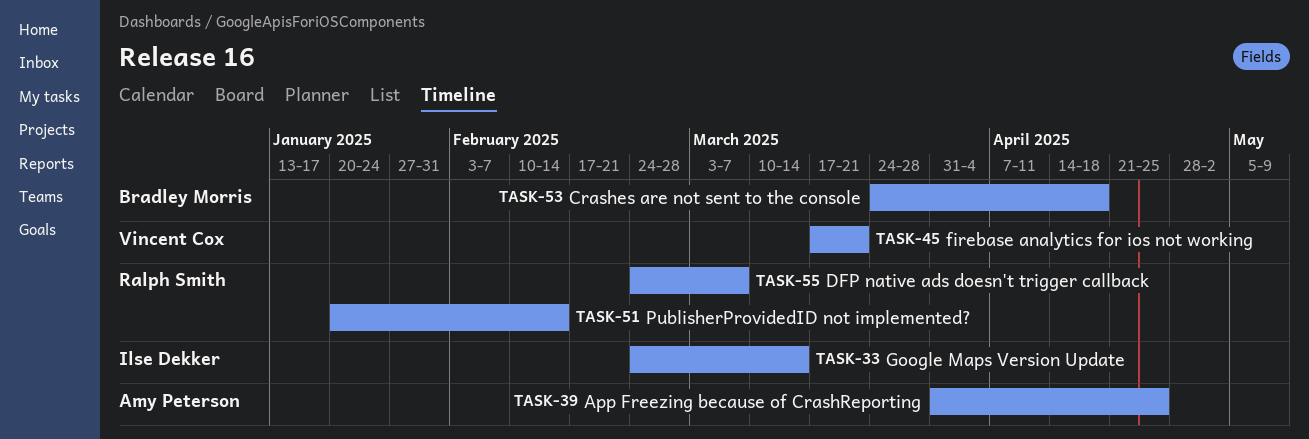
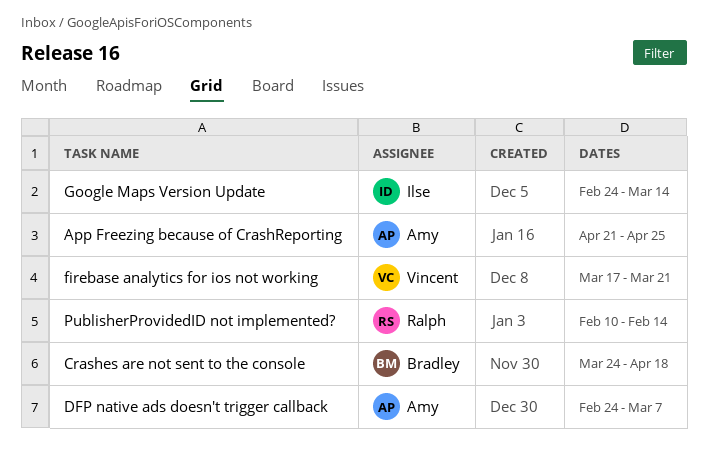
App Freezing because of CrashReporting, start: Mar 31 -> Apr 21
DFP native ads doesn't trigger callback, owner: Ralph Smith -> Amy Peterson
PublisherProvidedID not implemented?, start: Jan 20 -> Feb 10

